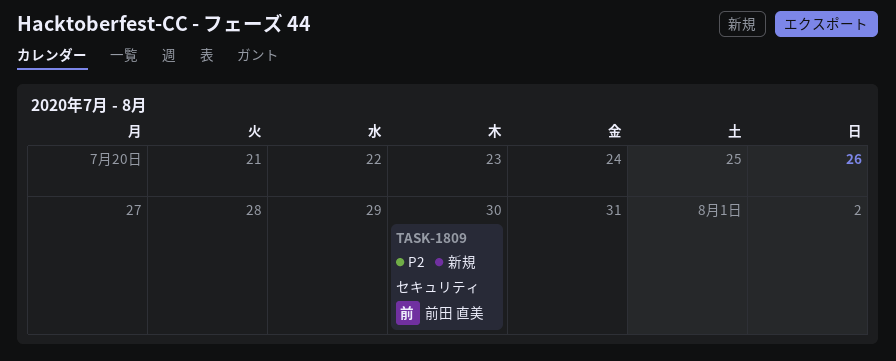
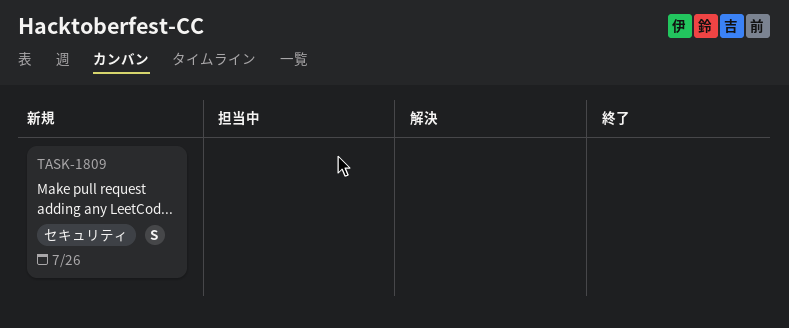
TASK-1809, due: Jul 30 -> Jul 26

